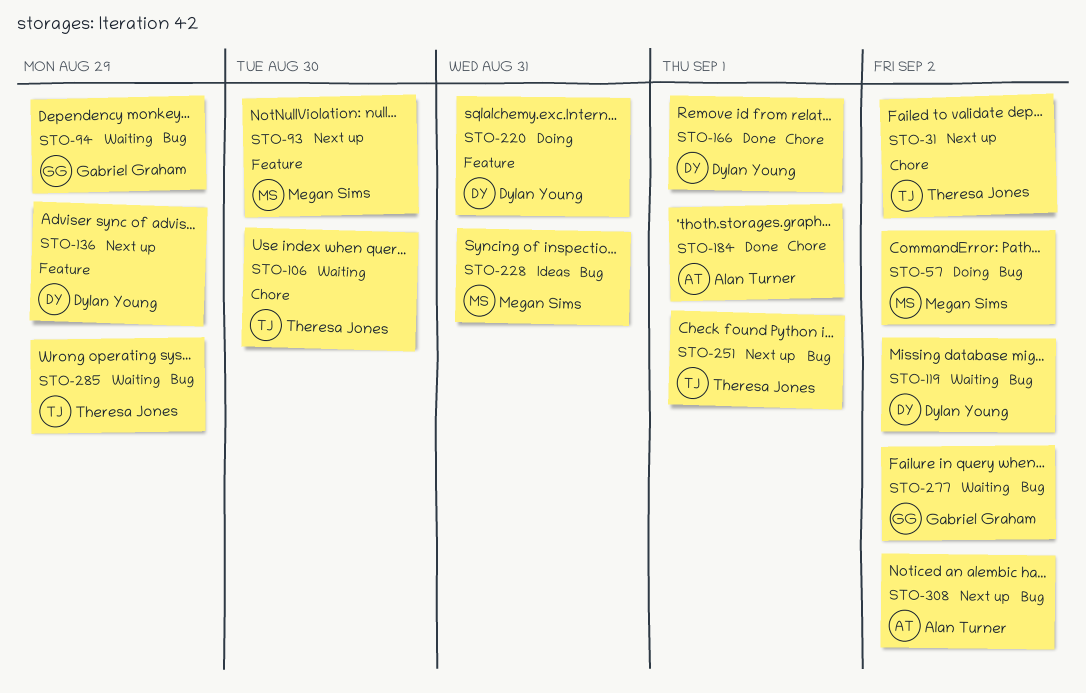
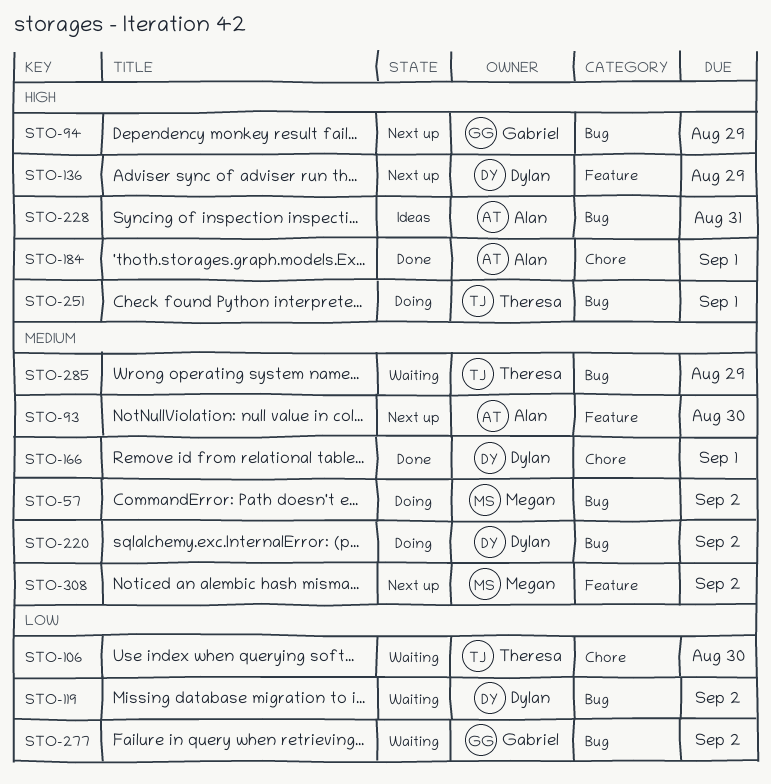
STO-31: present -> none
STO-93, owner: Megan Sims -> Alan Turner
STO-94, status: Waiting -> Next up
STO-220, label: Feature -> Bug
STO-220, due: Aug 31 -> Sep 2
STO-228, owner: Megan Sims -> Alan Turner
STO-251, status: Next up -> Doing
STO-308, owner: Alan Turner -> Megan Sims
STO-308, label: Bug -> Feature

